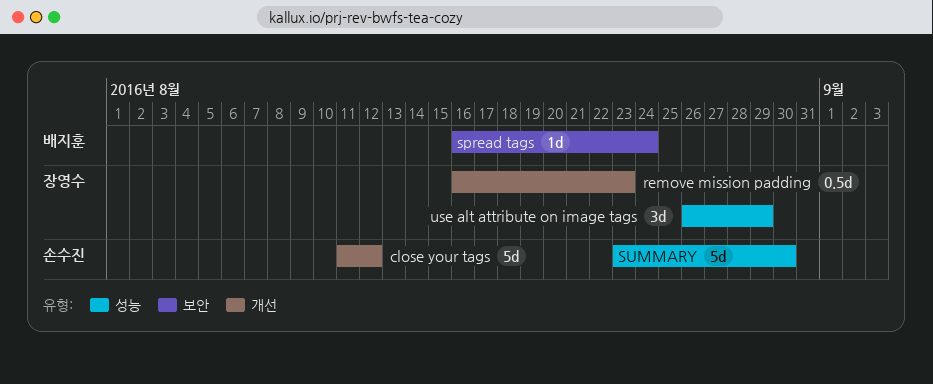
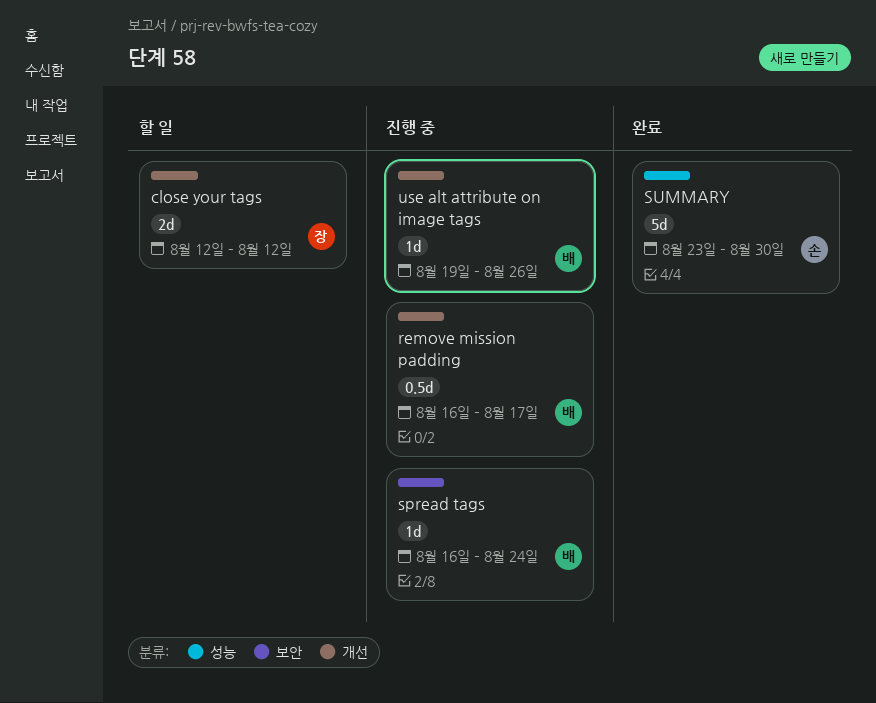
close your tags, owner: 손수진 -> 장영수
close your tags, estimate: 5d -> 2d
close your tags, start: Aug 11 -> Aug 12
remove mission padding, owner: 장영수 -> 배지훈
remove mission padding, due: Aug 23 -> Aug 17
use alt attribute on image tags, owner: 장영수 -> 배지훈
use alt attribute on image tags, label: 성능 -> 개선
use alt attribute on image tags, estimate: 3d -> 1d
use alt attribute on image tags, start: Aug 26 -> Aug 19
use alt attribute on image tags, due: Aug 29 -> Aug 26

